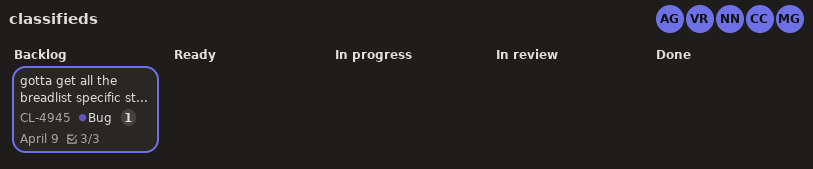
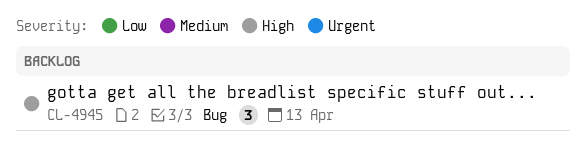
CL-4945, estimate: 1 -> 3
CL-4945, due: Apr 9 -> Apr 13

